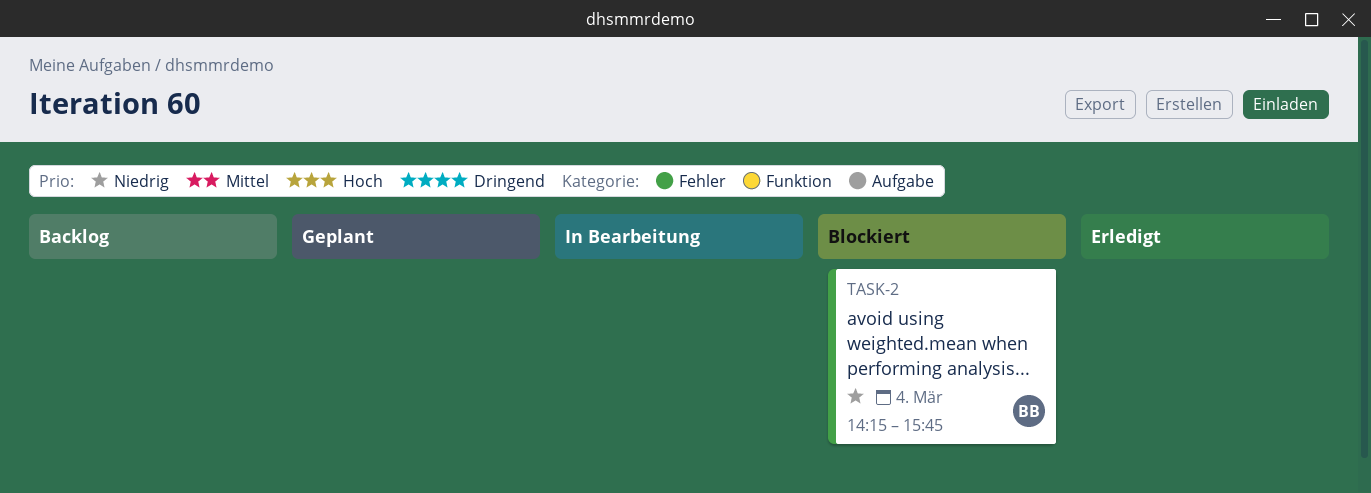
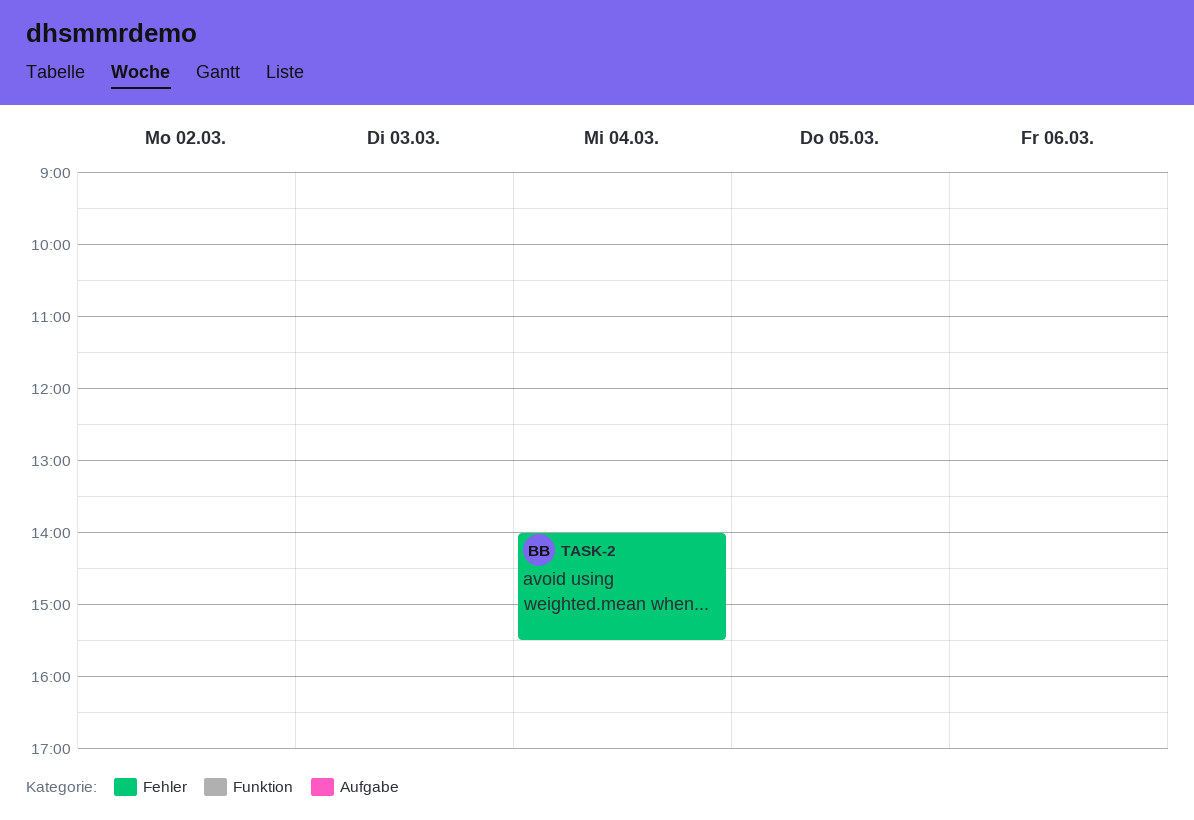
TASK-2, begins: 14:15 -> 14:00
TASK-2, ends: 15:45 -> 15:30

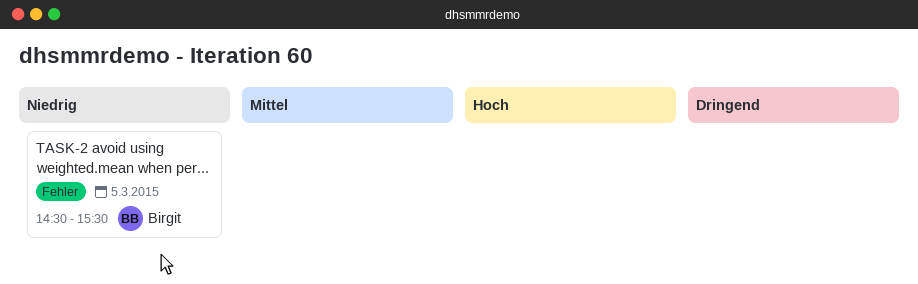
TASK-2, day: Mar 4 -> Mar 5
TASK-2, begins: 14:00 -> 14:30

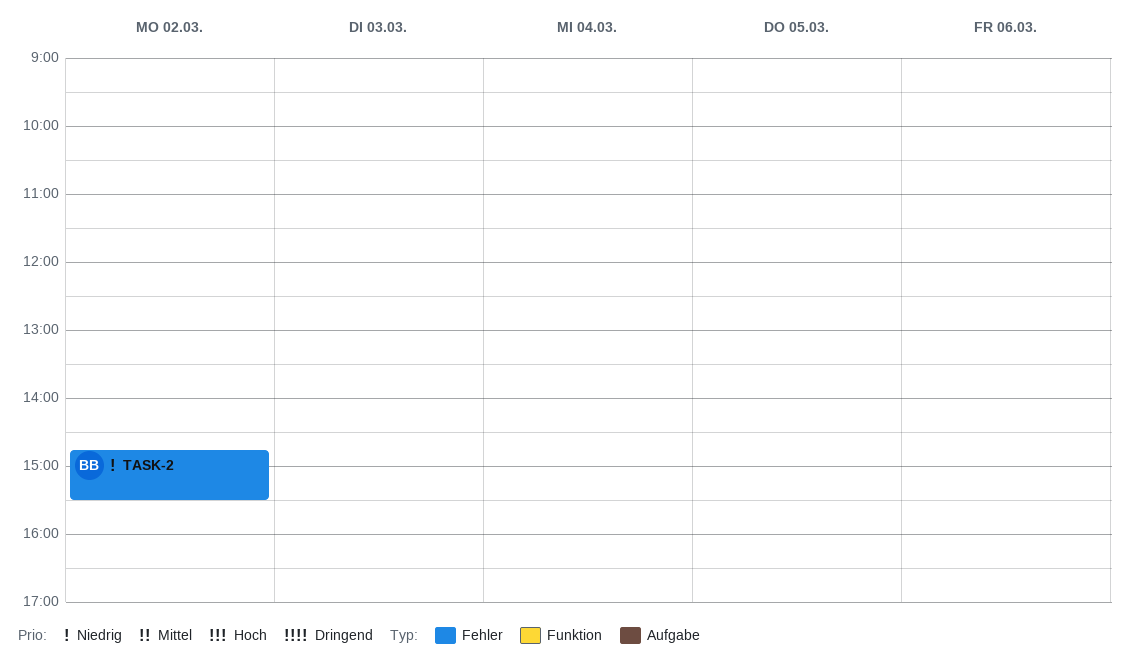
TASK-2, day: Mar 5 -> Mar 2
TASK-2, begins: 14:30 -> 14:45

